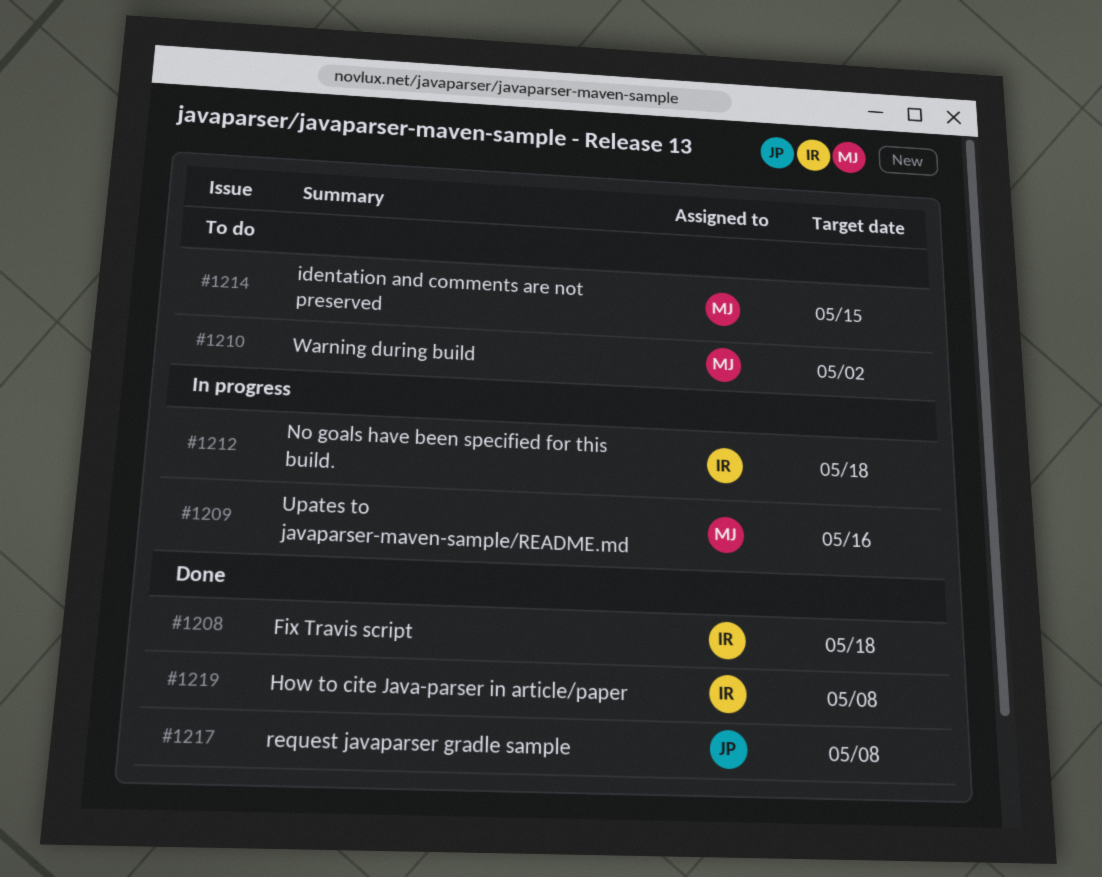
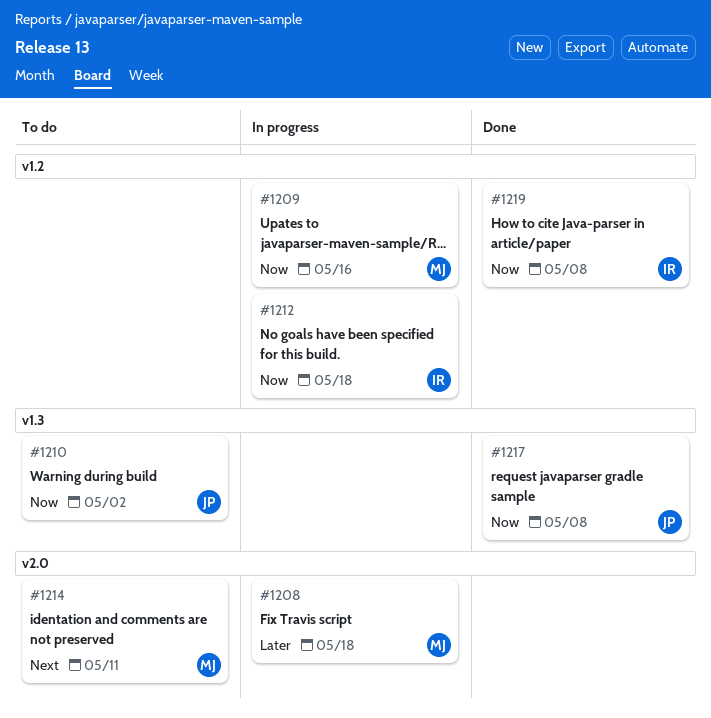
#1208, status: Done -> In progress
#1208, owner: IR -> MJ
#1210, owner: MJ -> JP
#1214, due: May 15 -> May 11

